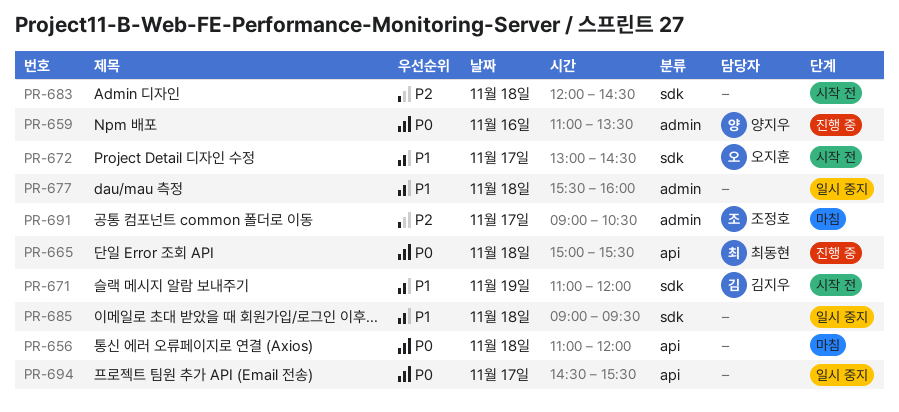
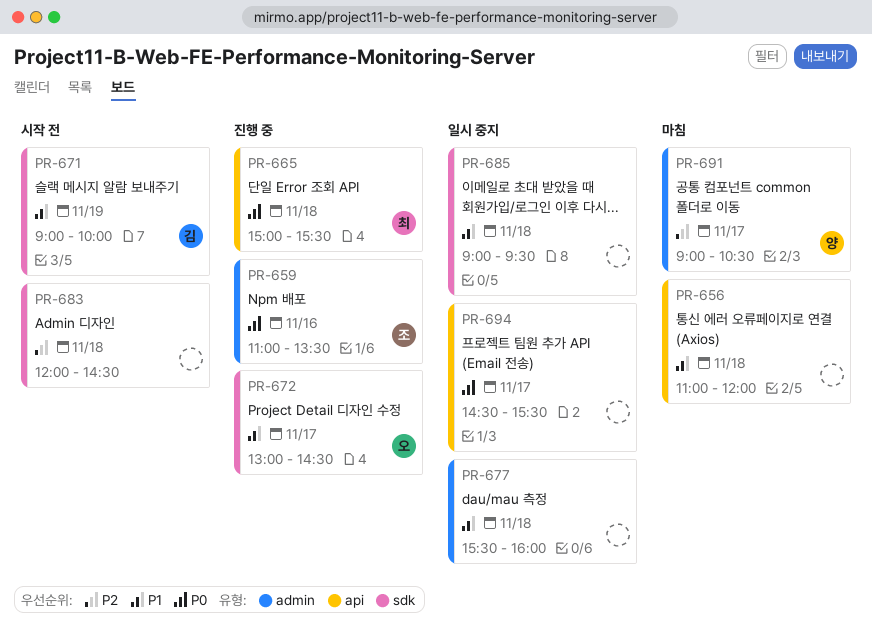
PR-656, priority: P0 -> P1
PR-659, owner: 양지우 -> 조정호
PR-671, begins: 11:00 -> 09:00
PR-671, ends: 12:00 -> 10:00
PR-672, status: 시작 전 -> 진행 중
PR-691, owner: 조정호 -> 양지우

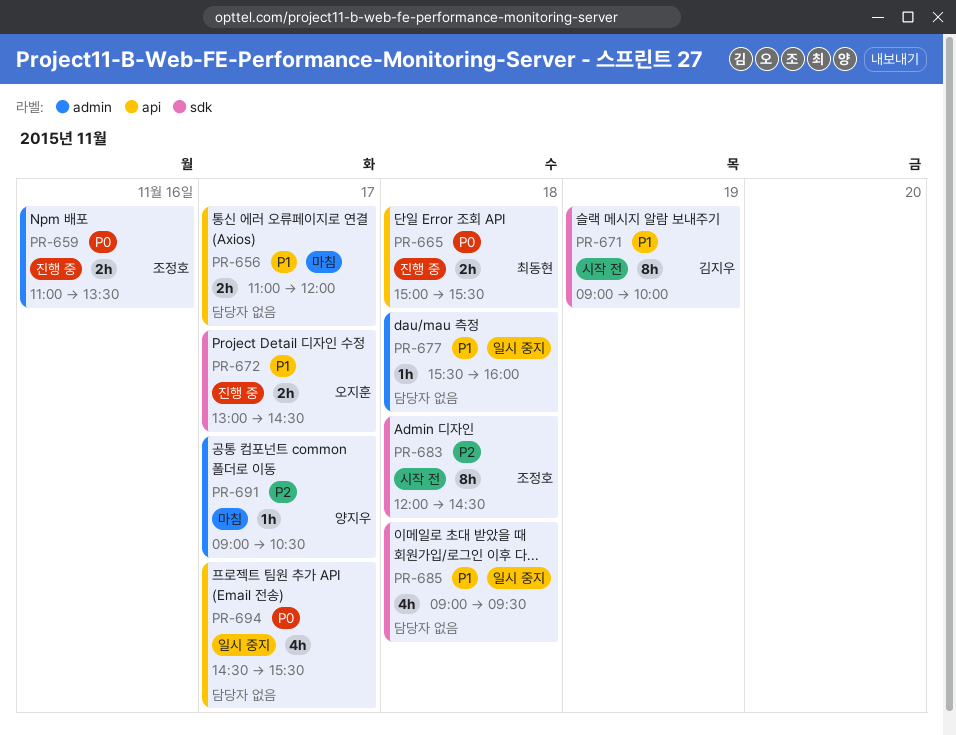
PR-656, day: Nov 18 -> Nov 17
PR-683, owner: none -> 조정호

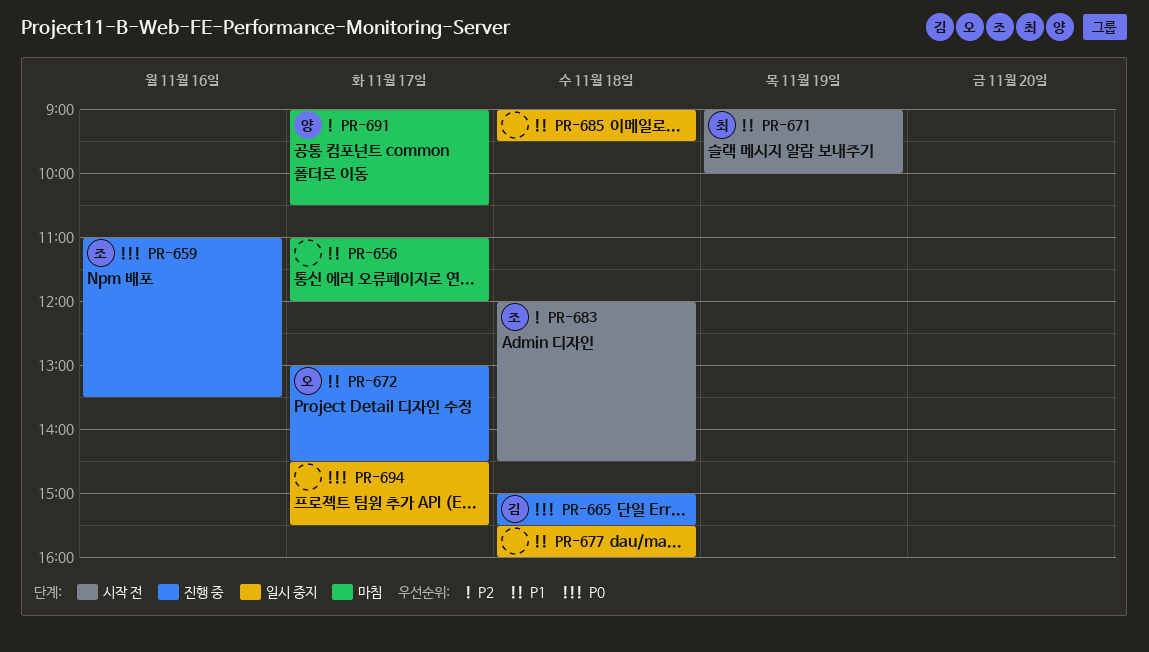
PR-665, owner: 최동현 -> 김지우
PR-671, owner: 김지우 -> 최동현

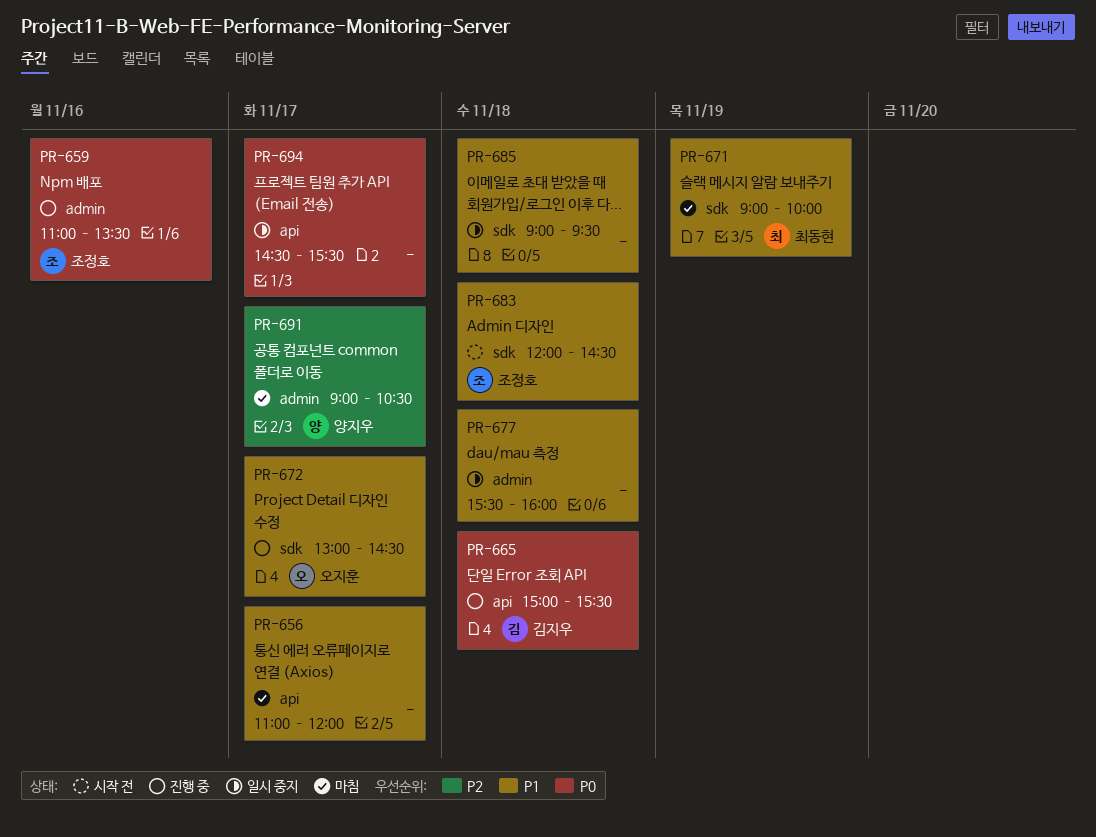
PR-671, status: 시작 전 -> 마침
PR-683, priority: P2 -> P1

